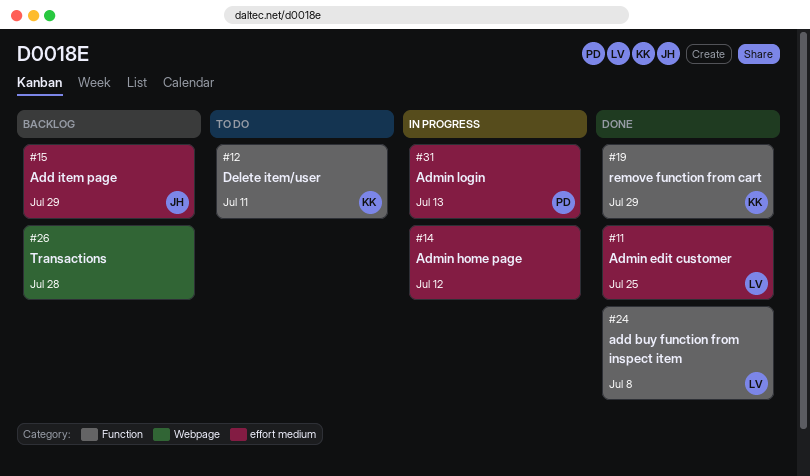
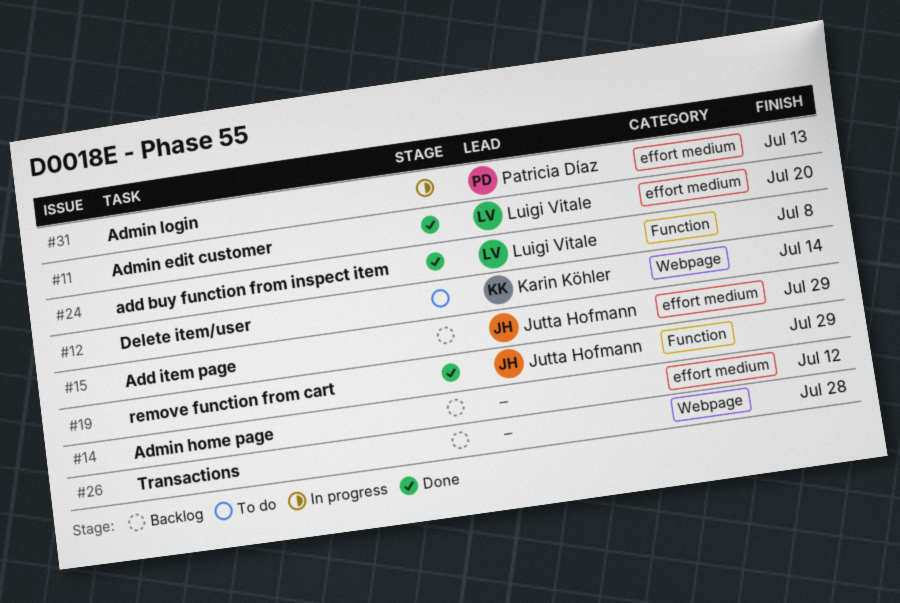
#11, due: Jul 25 -> Jul 20
#12, label: Function -> Webpage
#12, due: Jul 11 -> Jul 14
#14, status: In progress -> Backlog
#19, owner: Karin Köhler -> Jutta Hofmann

